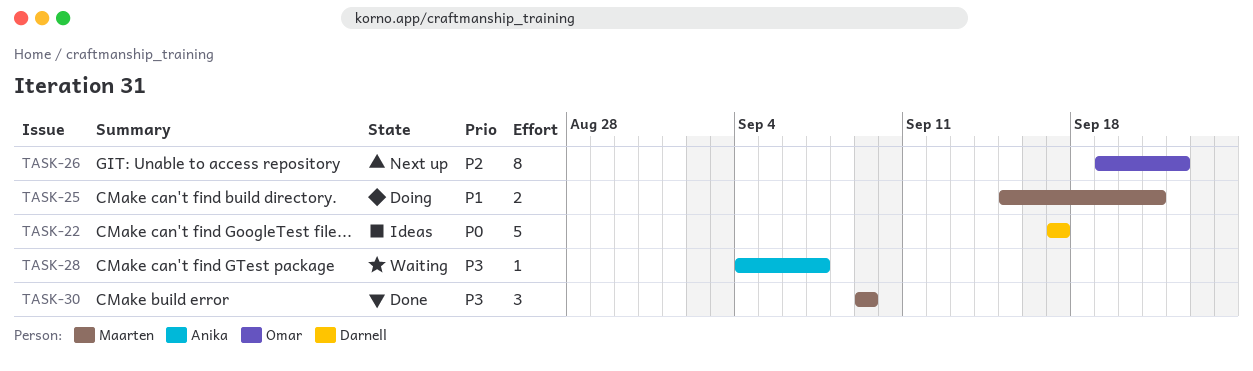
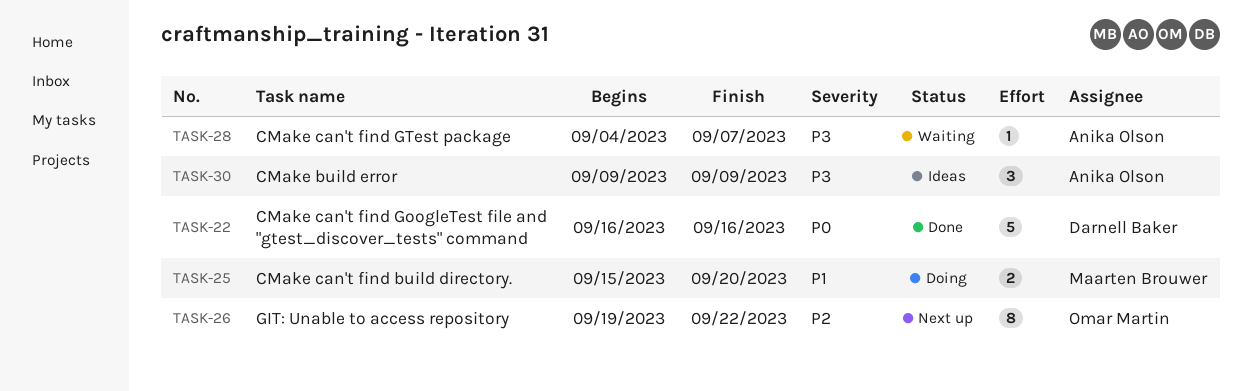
TASK-22, status: Ideas -> Done
TASK-22, start: Sep 17 -> Sep 16
TASK-22, due: Sep 17 -> Sep 16
TASK-25, due: Sep 21 -> Sep 20
TASK-30, status: Done -> Ideas
TASK-30, owner: Maarten Brouwer -> Anika Olson

